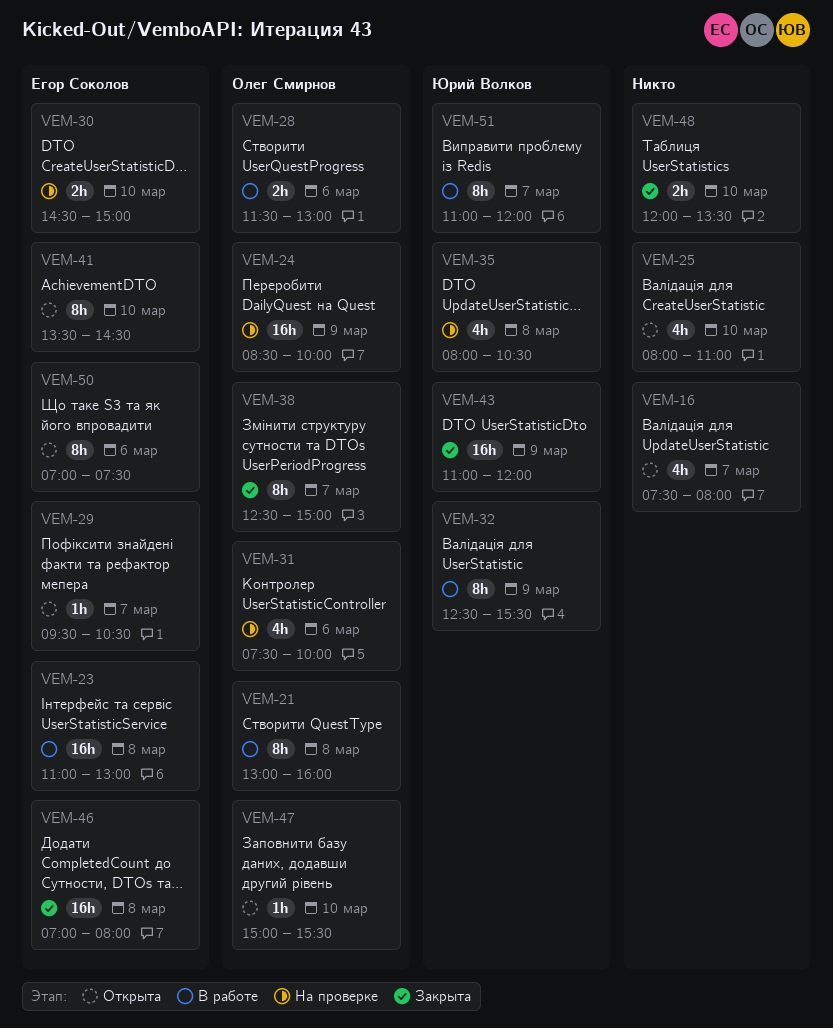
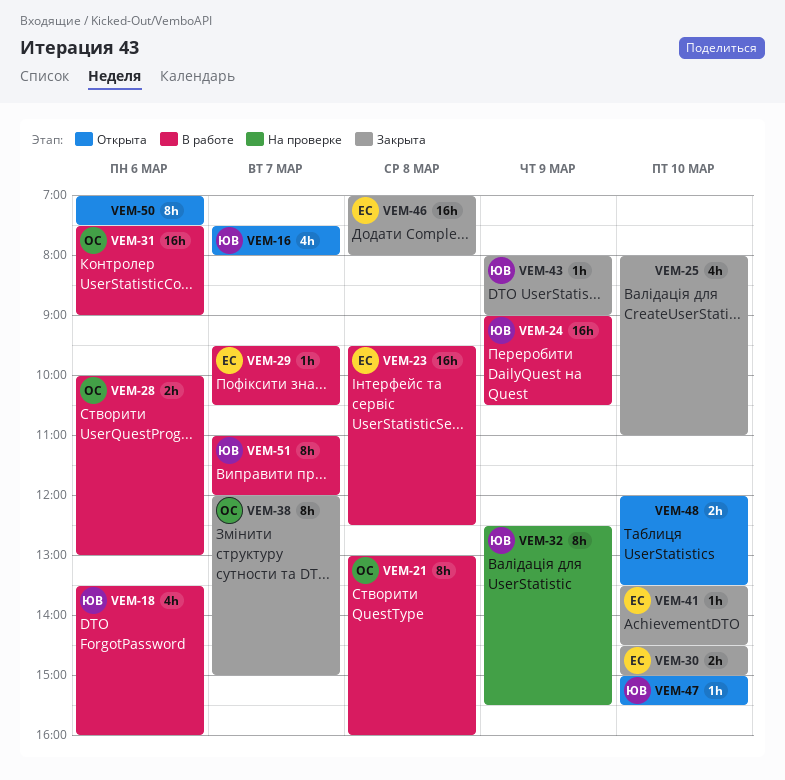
VEM-16, owner: none -> Юрий Волков
VEM-18: none -> present
VEM-23, begins: 11:00 -> 09:30
VEM-23, ends: 13:00 -> 12:30
VEM-24, status: На проверке -> В работе
VEM-24, owner: Олег Смирнов -> Юрий Волков
VEM-24, begins: 08:30 -> 09:00
VEM-24, ends: 10:00 -> 10:30
VEM-25, status: Открыта -> Закрыта
VEM-28, begins: 11:30 -> 10:00
VEM-29, status: Открыта -> В работе
VEM-30, status: На проверке -> Закрыта
VEM-31, status: На проверке -> В работе
VEM-31, estimate: 4h -> 16h
VEM-31, ends: 10:00 -> 09:00
VEM-32, status: В работе -> На проверке
VEM-35: present -> none
VEM-38, begins: 12:30 -> 12:00
VEM-41, status: Открыта -> Закрыта
VEM-41, estimate: 8h -> 1h
VEM-43, estimate: 16h -> 1h
VEM-43, begins: 11:00 -> 08:00
VEM-43, ends: 12:00 -> 09:00
VEM-47, owner: Олег Смирнов -> Юрий Волков
VEM-48, status: Закрыта -> Открыта
VEM-50, owner: Егор Соколов -> none

